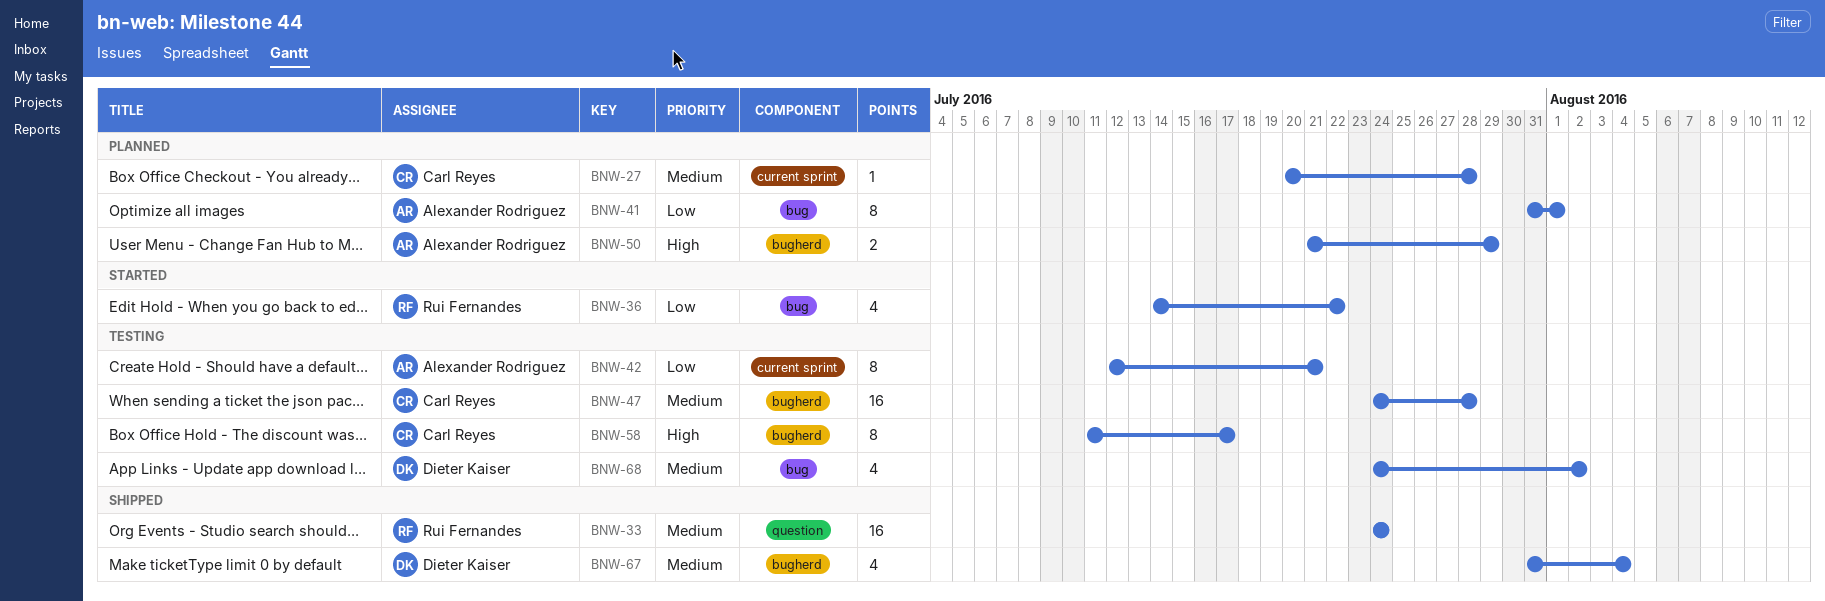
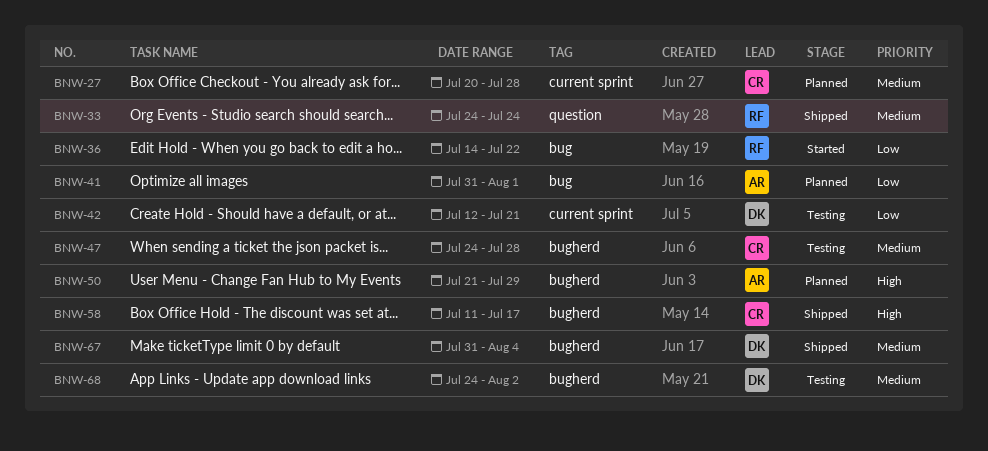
BNW-42, owner: Alexander Rodriguez -> Dieter Kaiser
BNW-58, status: Testing -> Shipped
BNW-68, label: bug -> bugherd

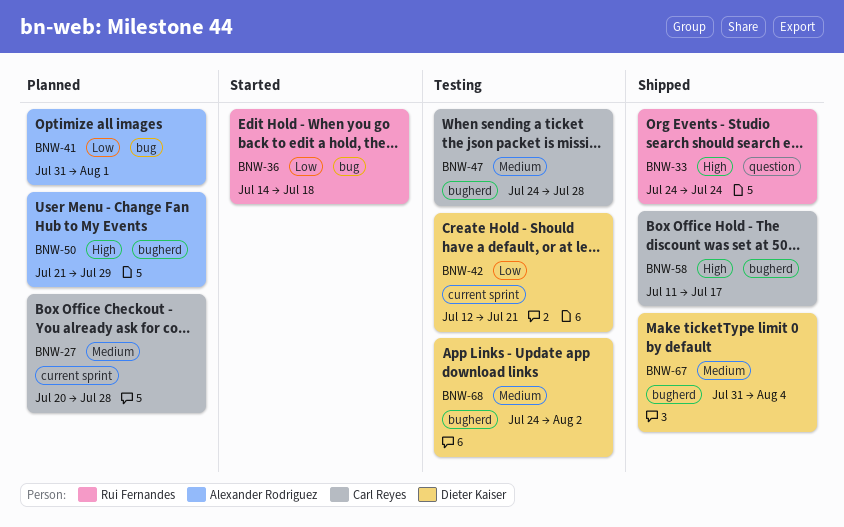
BNW-33, priority: Medium -> High
BNW-36, due: Jul 22 -> Jul 18

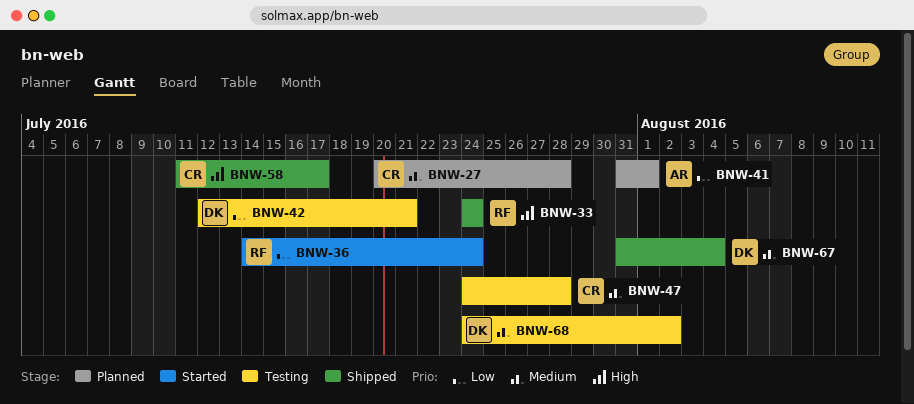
BNW-36, due: Jul 18 -> Jul 24
BNW-50: present -> none

